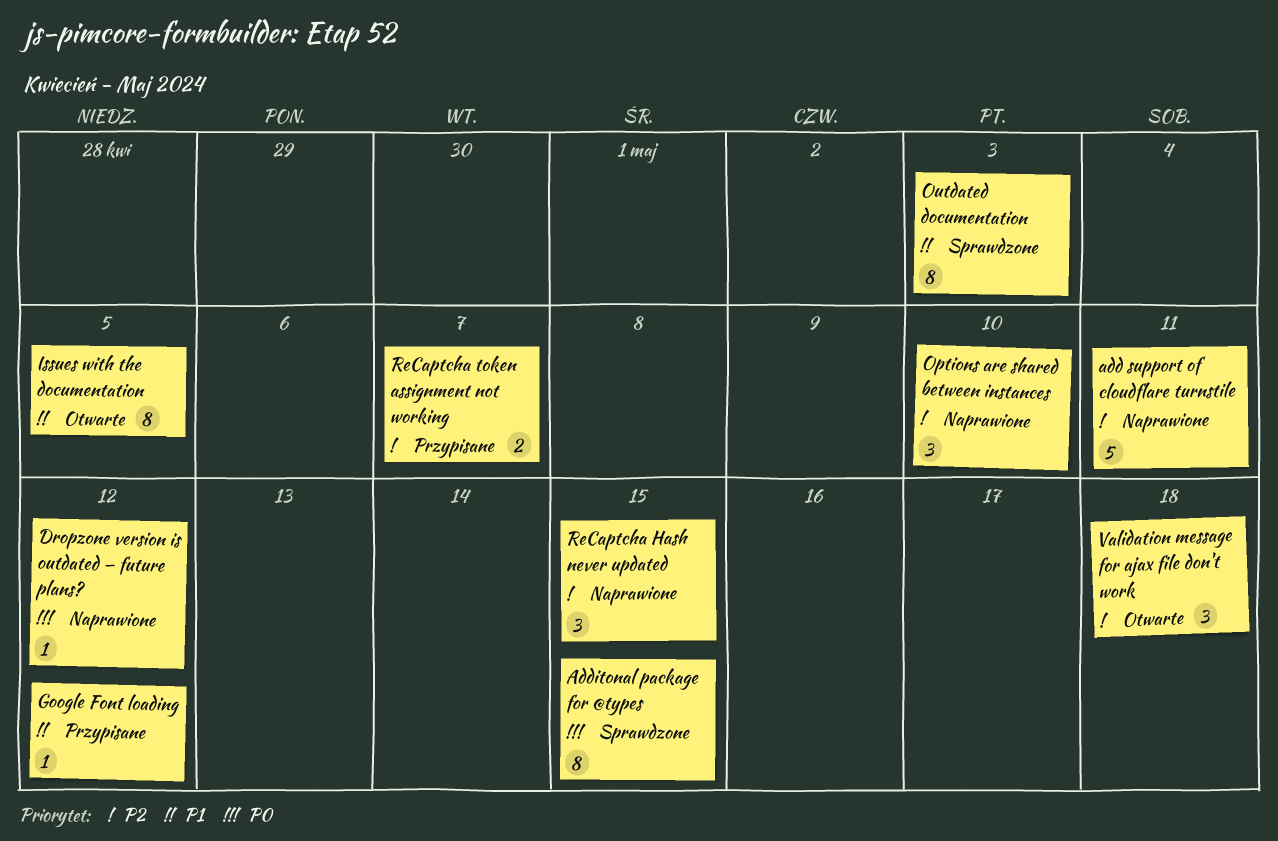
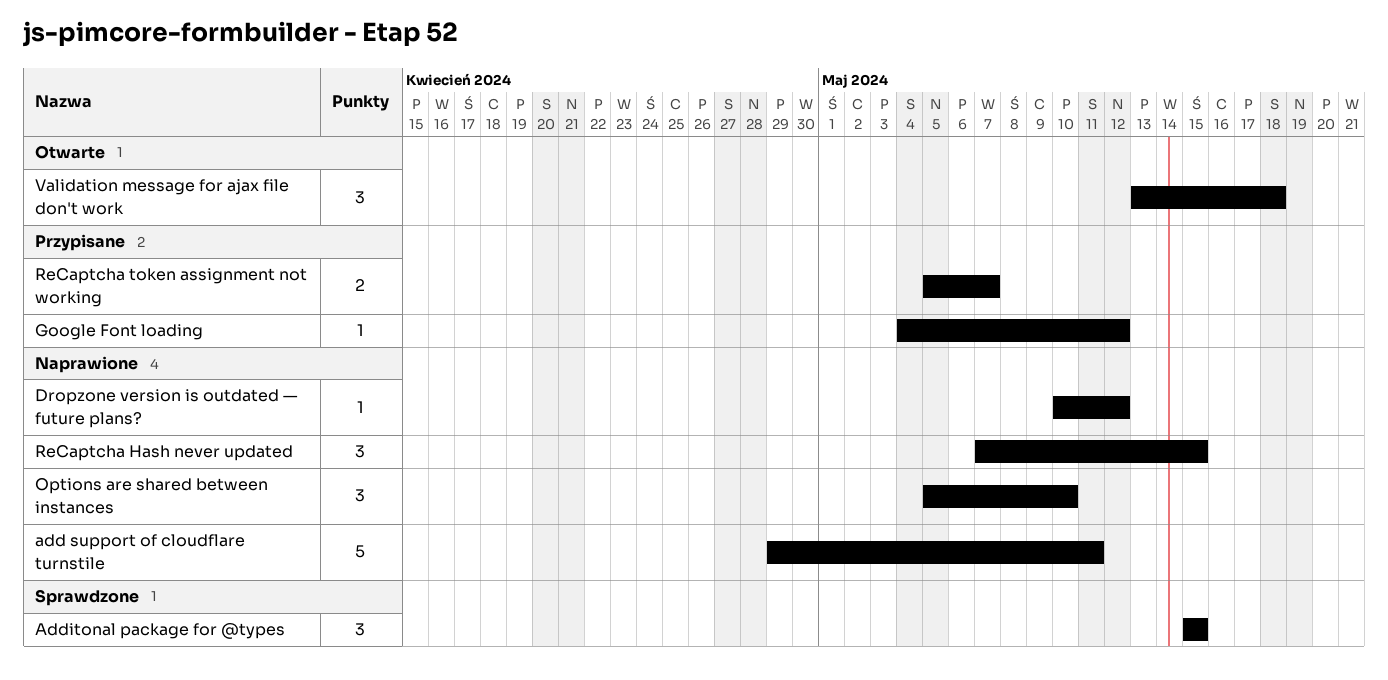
Additonal package for @types, estimate: 8 -> 3
Issues with the documentation: present -> none
Outdated documentation: present -> none

